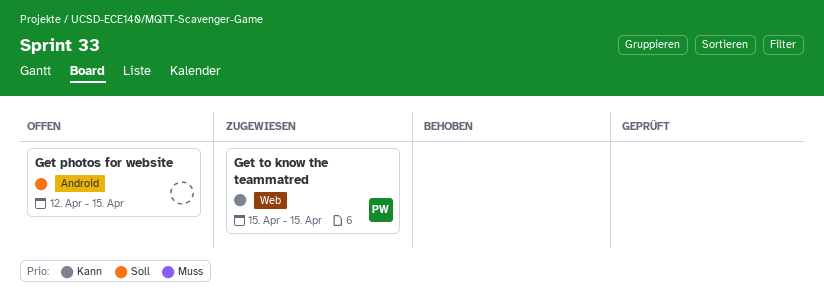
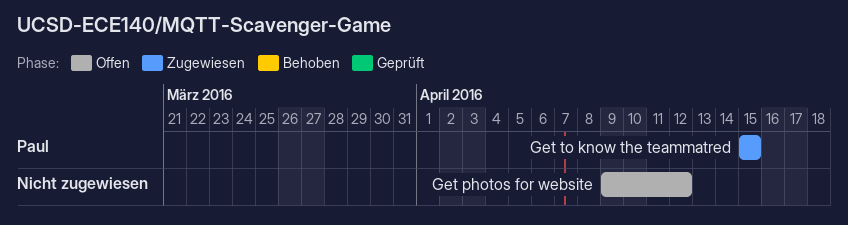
Get photos for website, start: Apr 12 -> Apr 9
Get photos for website, due: Apr 15 -> Apr 12

